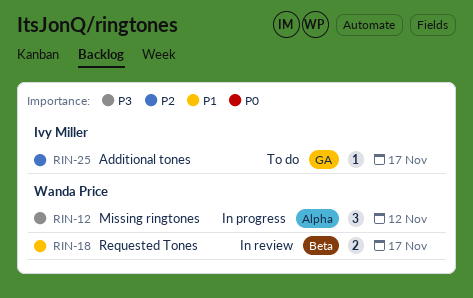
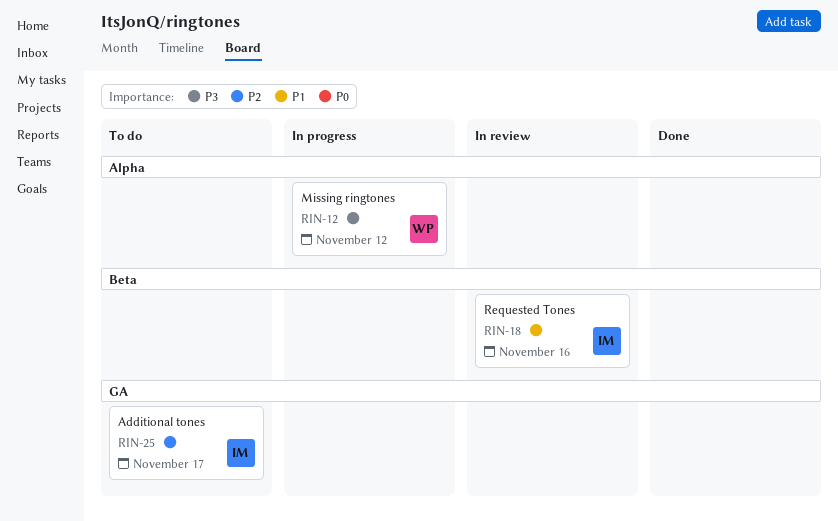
RIN-18, owner: Wanda Price -> Ivy Miller
RIN-18, due: Nov 17 -> Nov 16

